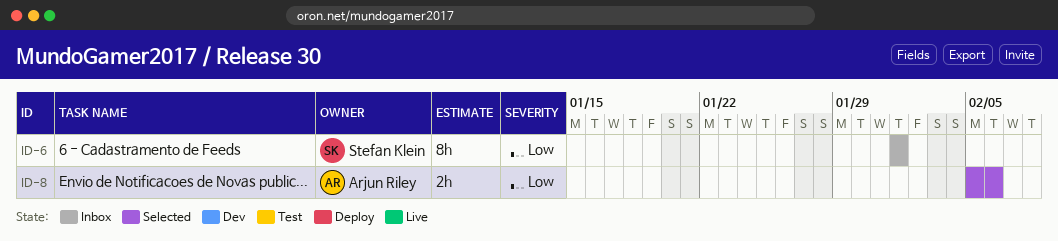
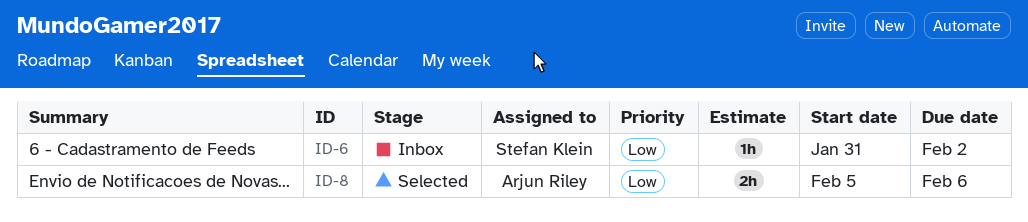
ID-6, estimate: 8h -> 1h
ID-6, start: Feb 1 -> Jan 31
ID-6, due: Feb 1 -> Feb 2

